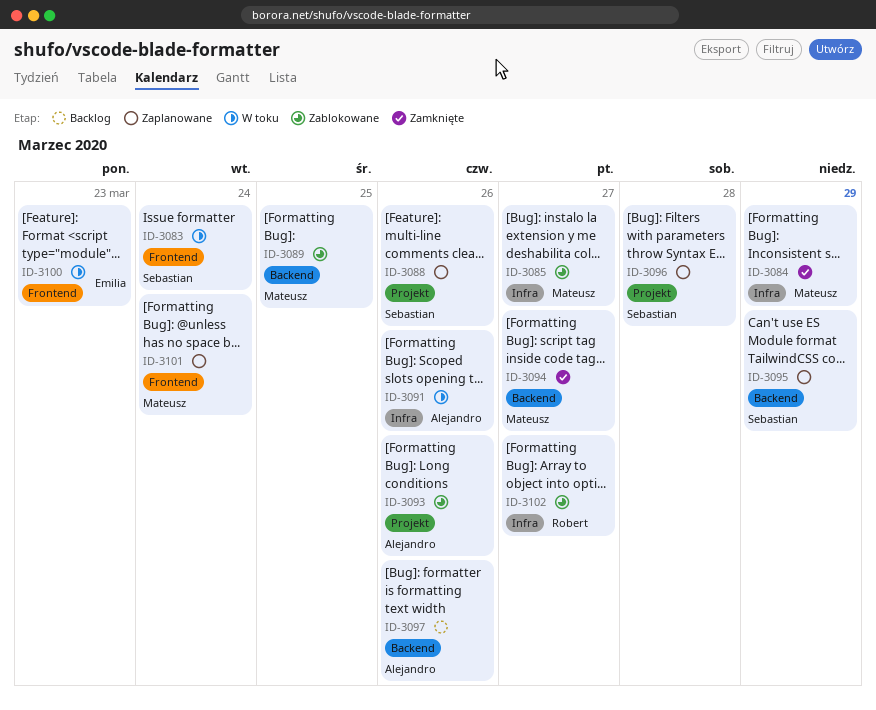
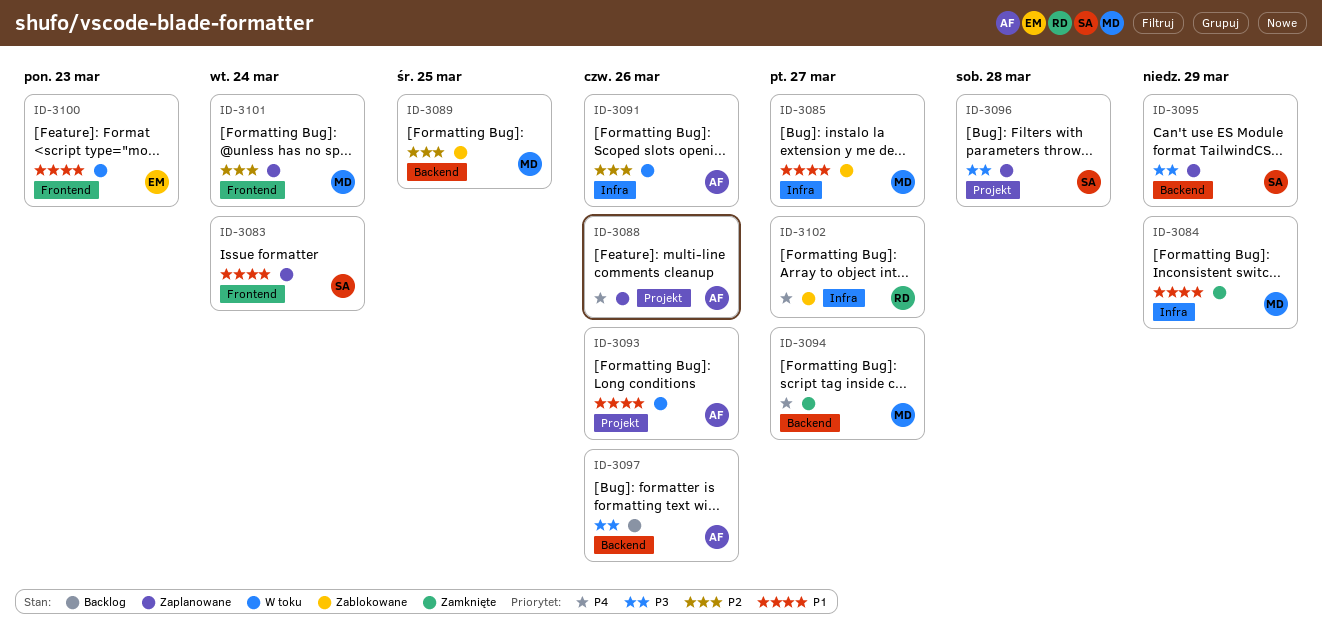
ID-3083, status: W toku -> Zaplanowane
ID-3088, owner: Sebastian -> Alejandro
ID-3093, status: Zablokowane -> W toku

